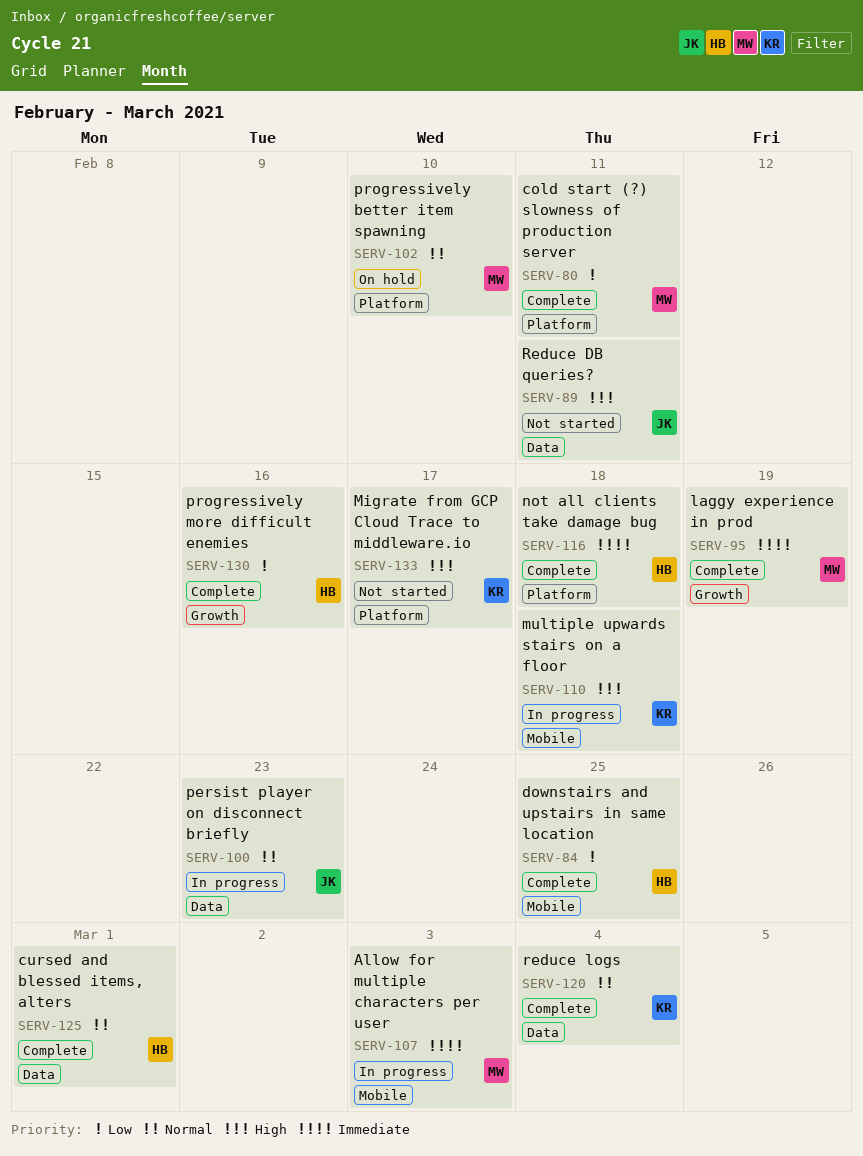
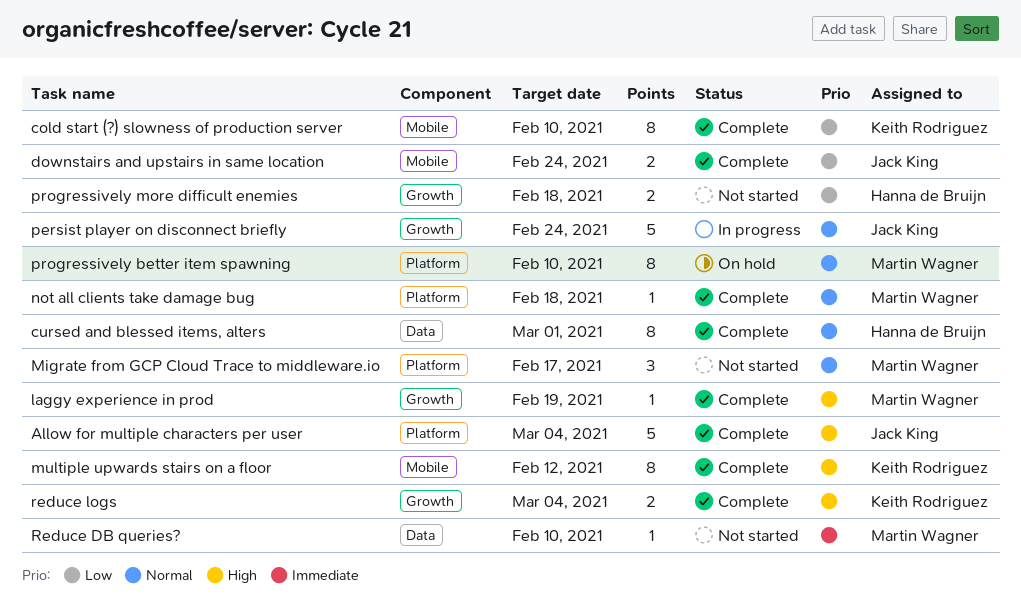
Allow for multiple characters per user, status: In progress -> Complete
Allow for multiple characters per user, owner: Martin Wagner -> Jack King
Allow for multiple characters per user, priority: Immediate -> High
Allow for multiple characters per user, label: Mobile -> Platform
Allow for multiple characters per user, due: Mar 3 -> Mar 4
cold start (?) slowness of production server, owner: Martin Wagner -> Keith Rodriguez
cold start (?) slowness of production server, label: Platform -> Mobile
cold start (?) slowness of production server, due: Feb 11 -> Feb 10
downstairs and upstairs in same location, owner: Hanna de Bruijn -> Jack King
downstairs and upstairs in same location, due: Feb 25 -> Feb 24
laggy experience in prod, priority: Immediate -> High
Migrate from GCP Cloud Trace to middleware.io, owner: Keith Rodriguez -> Martin Wagner
Migrate from GCP Cloud Trace to middleware.io, priority: High -> Normal
multiple upwards stairs on a floor, status: In progress -> Complete
multiple upwards stairs on a floor, due: Feb 18 -> Feb 12
not all clients take damage bug, owner: Hanna de Bruijn -> Martin Wagner
not all clients take damage bug, priority: Immediate -> Normal
persist player on disconnect briefly, label: Data -> Growth
persist player on disconnect briefly, due: Feb 23 -> Feb 24
progressively more difficult enemies, status: Complete -> Not started
progressively more difficult enemies, due: Feb 16 -> Feb 18
Reduce DB queries?, owner: Jack King -> Martin Wagner
Reduce DB queries?, priority: High -> Immediate
Reduce DB queries?, due: Feb 11 -> Feb 10
reduce logs, priority: Normal -> High
reduce logs, label: Data -> Growth

